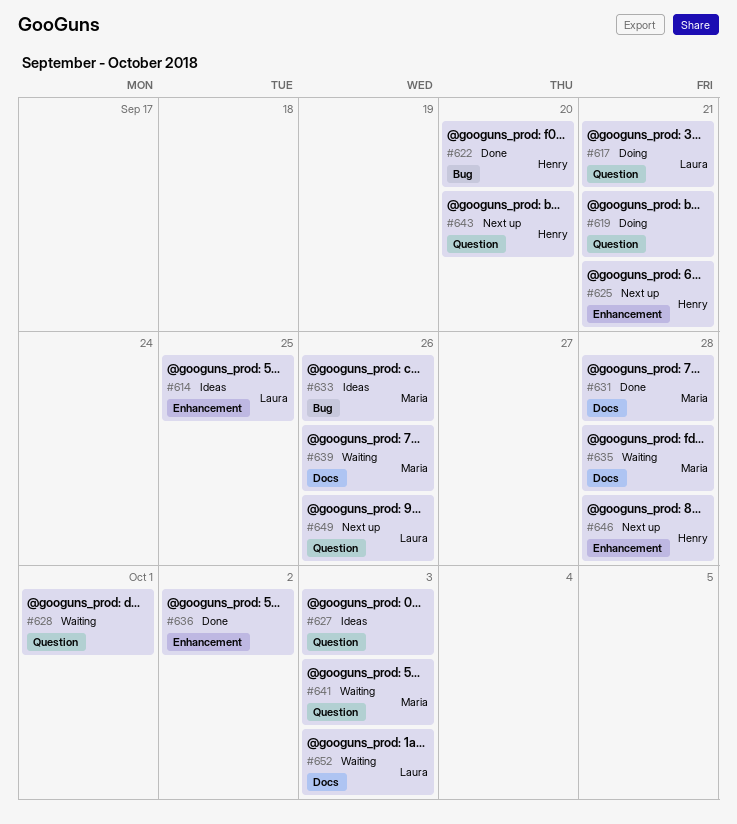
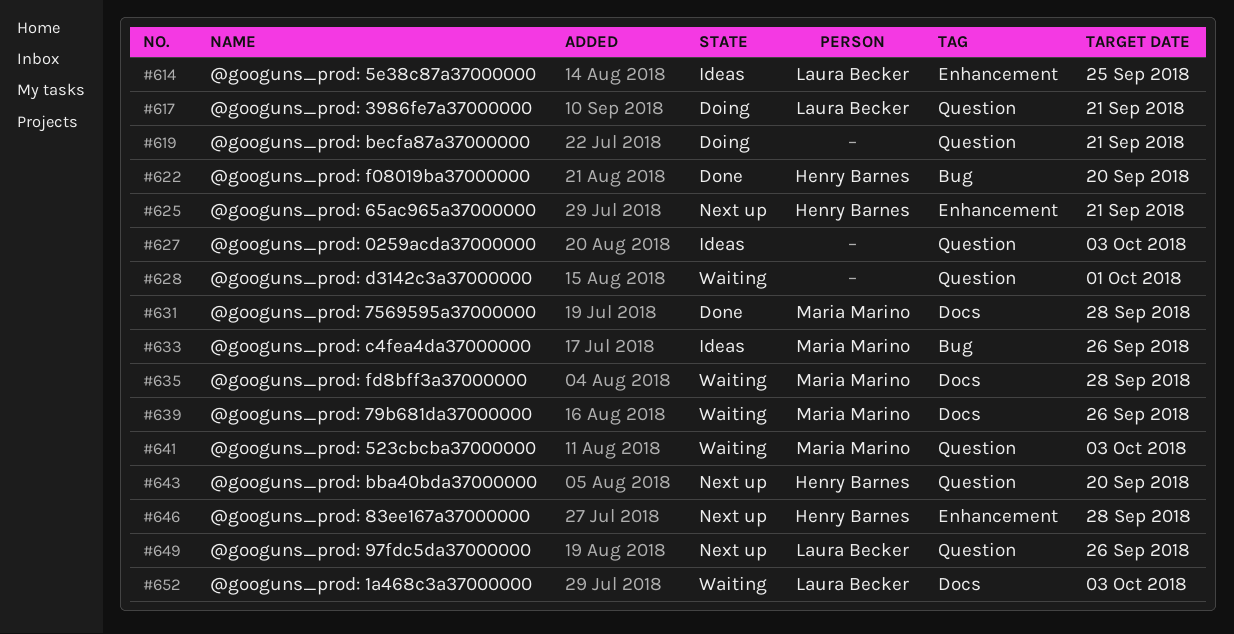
#636: present -> none

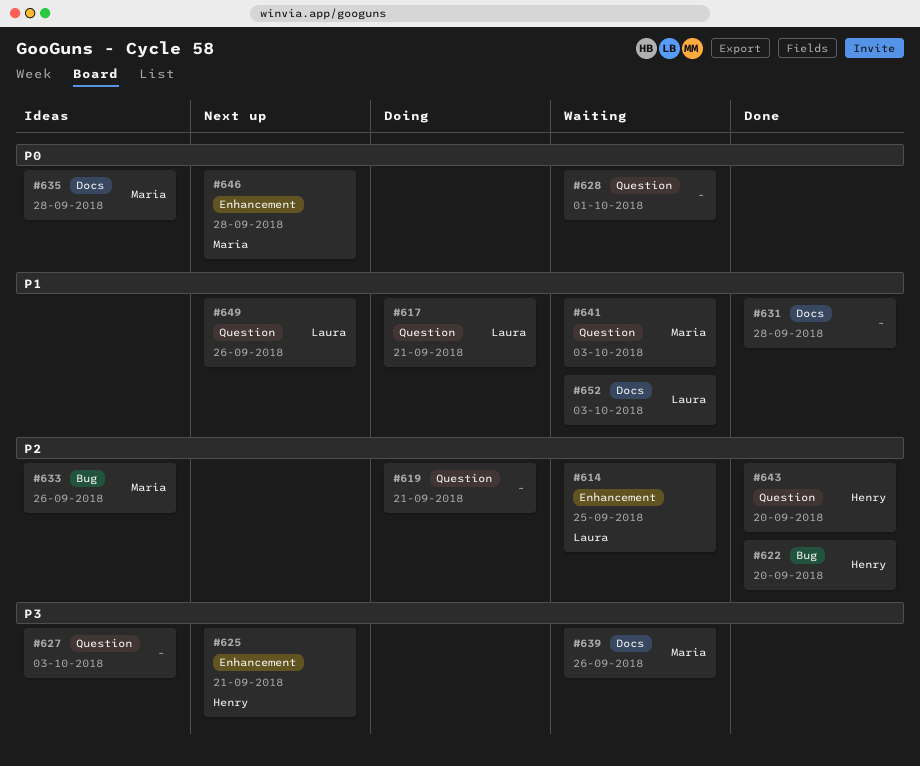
#614, status: Ideas -> Waiting
#631, owner: Maria Marino -> none
#635, status: Waiting -> Ideas
#643, status: Next up -> Done
#646, owner: Henry Barnes -> Maria Marino

